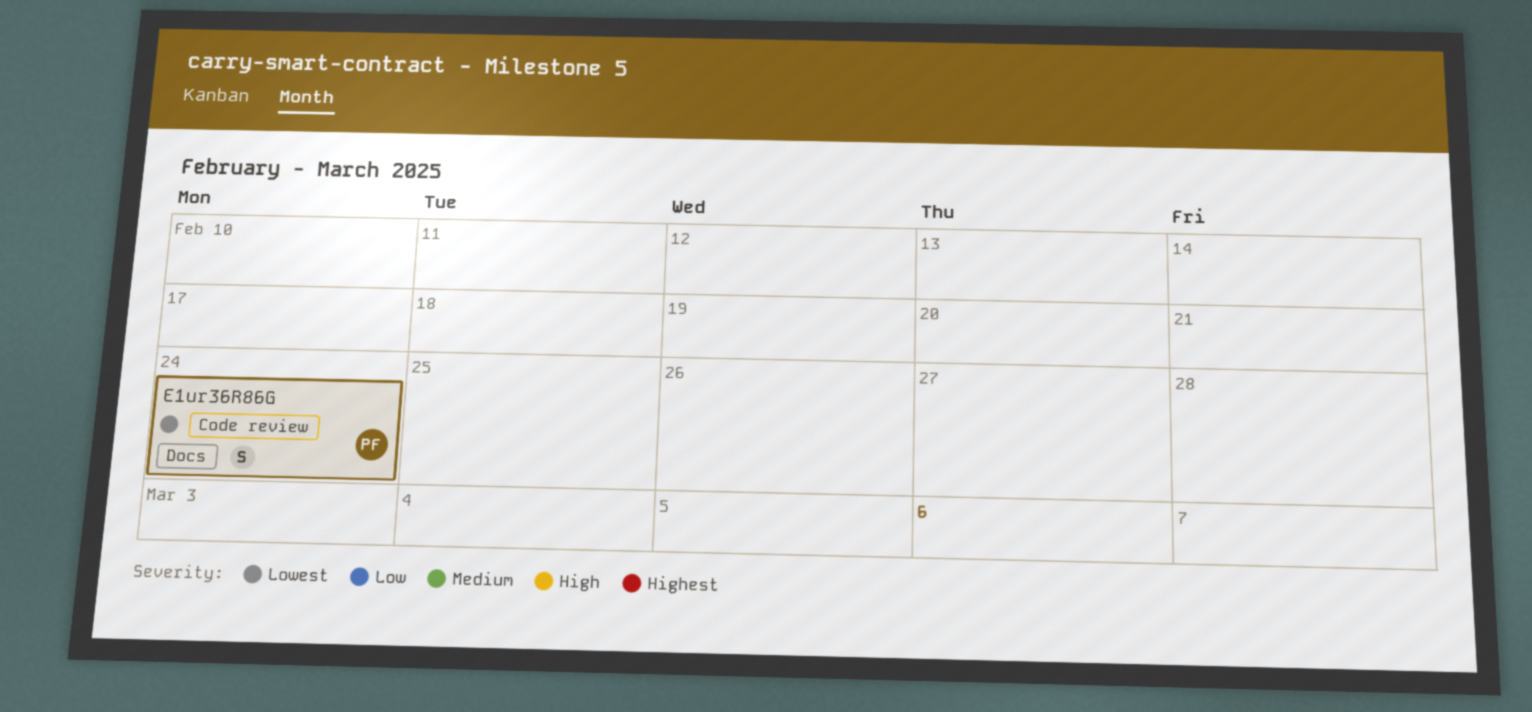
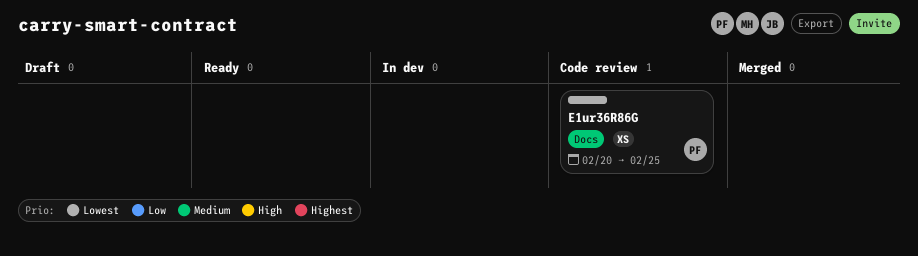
E1ur36R86G, estimate: S -> XS
E1ur36R86G, due: Feb 24 -> Feb 25

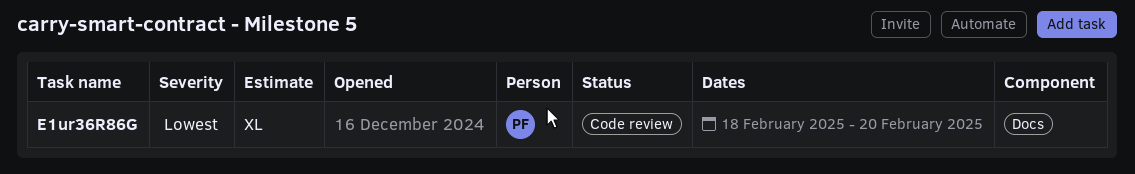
E1ur36R86G, estimate: XS -> XL
E1ur36R86G, start: Feb 20 -> Feb 18
E1ur36R86G, due: Feb 25 -> Feb 20

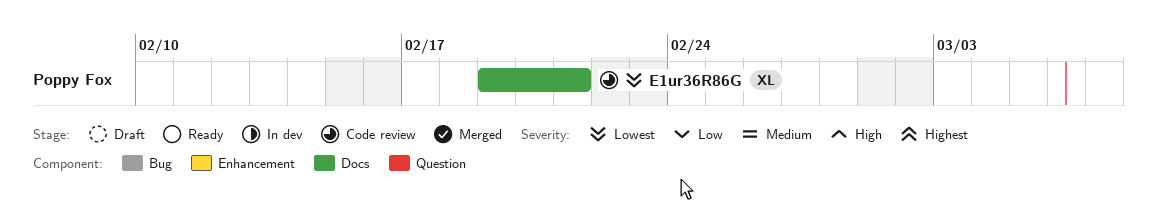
E1ur36R86G, start: Feb 18 -> Feb 19
E1ur36R86G, due: Feb 20 -> Feb 21

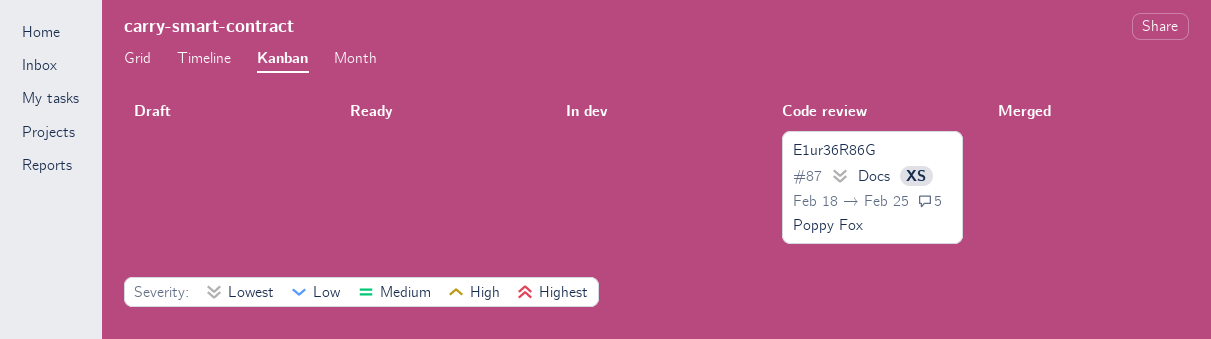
E1ur36R86G, estimate: XL -> XS
E1ur36R86G, start: Feb 19 -> Feb 18
E1ur36R86G, due: Feb 21 -> Feb 25

